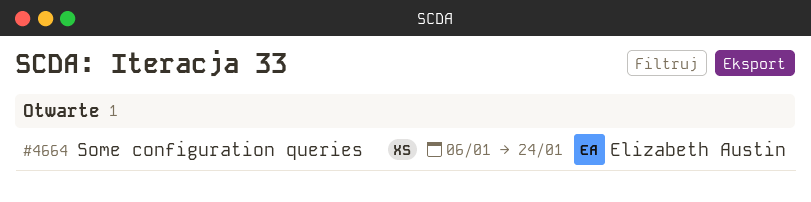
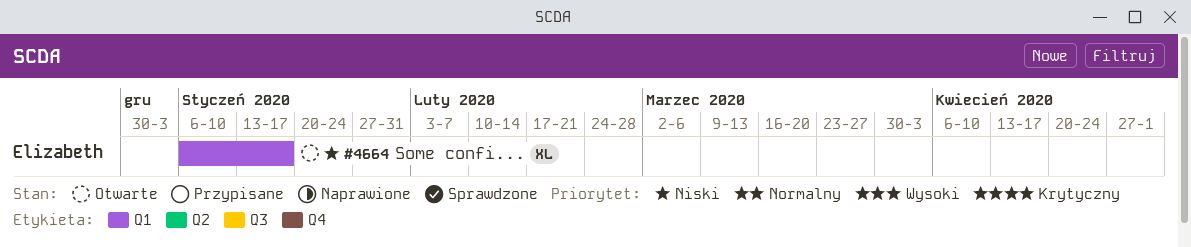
#4664, estimate: XS -> XL
#4664, due: Jan 24 -> Jan 17

